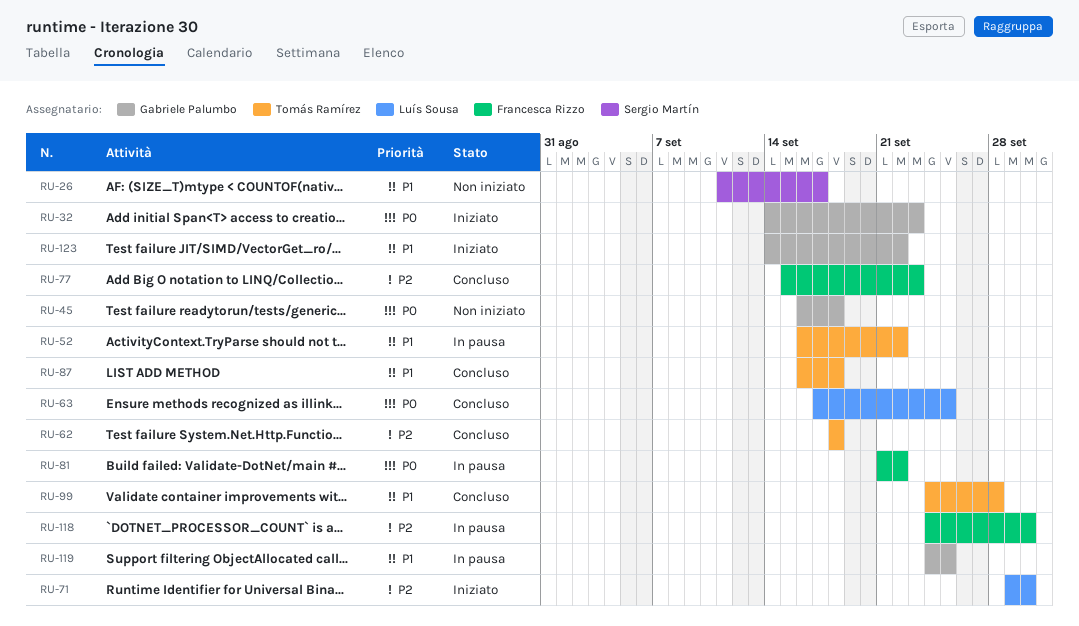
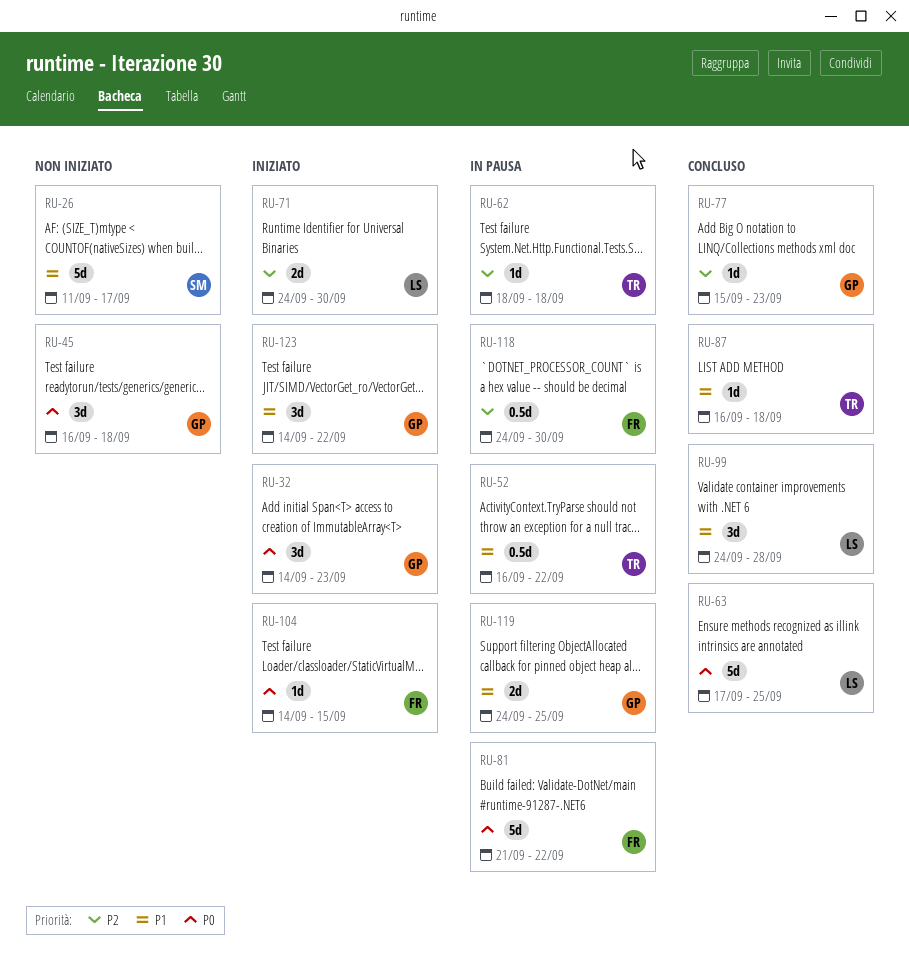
RU-62, status: Concluso -> In pausa
RU-71, start: Sep 29 -> Sep 24
RU-77, owner: Francesca Rizzo -> Gabriele Palumbo
RU-99, owner: Tomás Ramírez -> Luís Sousa
RU-104: none -> present

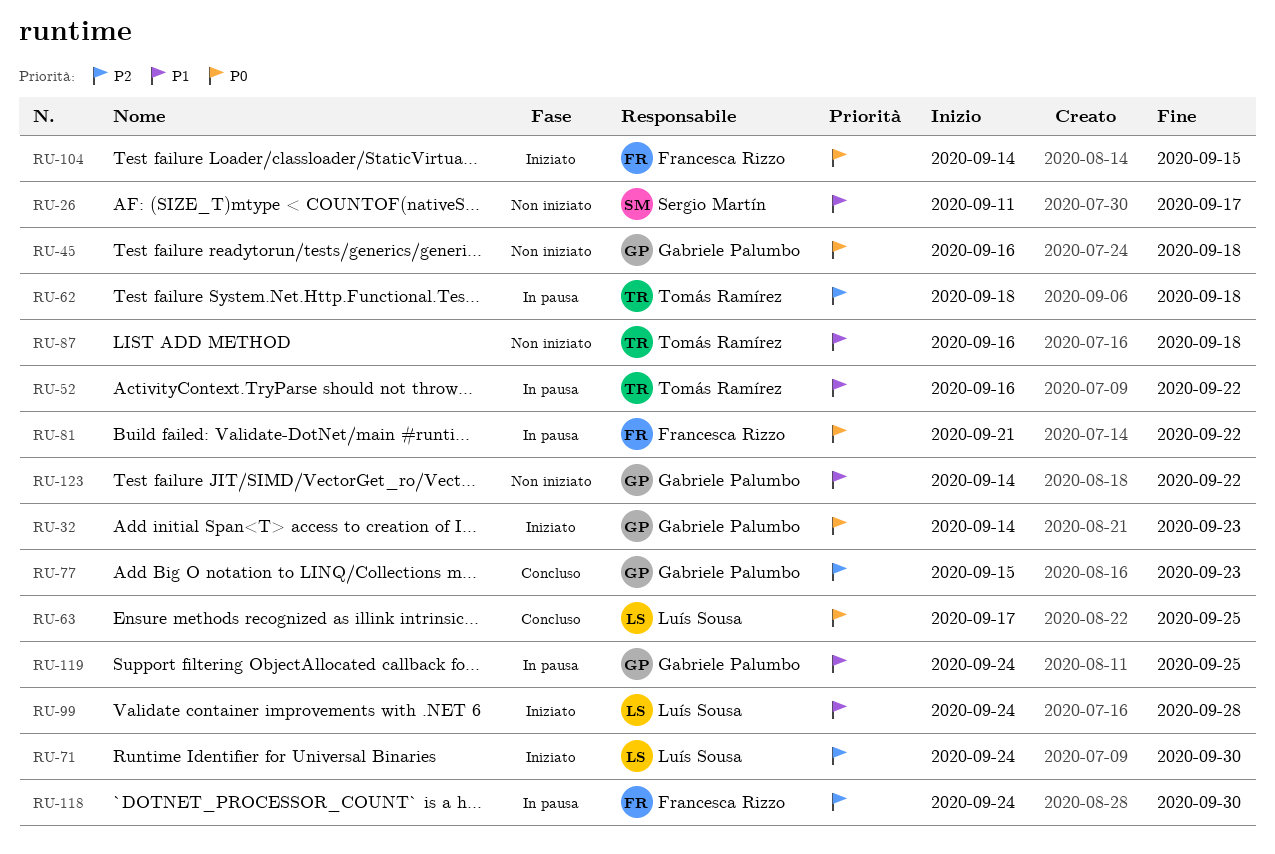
RU-87, status: Concluso -> Non iniziato
RU-99, status: Concluso -> Iniziato
RU-123, status: Iniziato -> Non iniziato

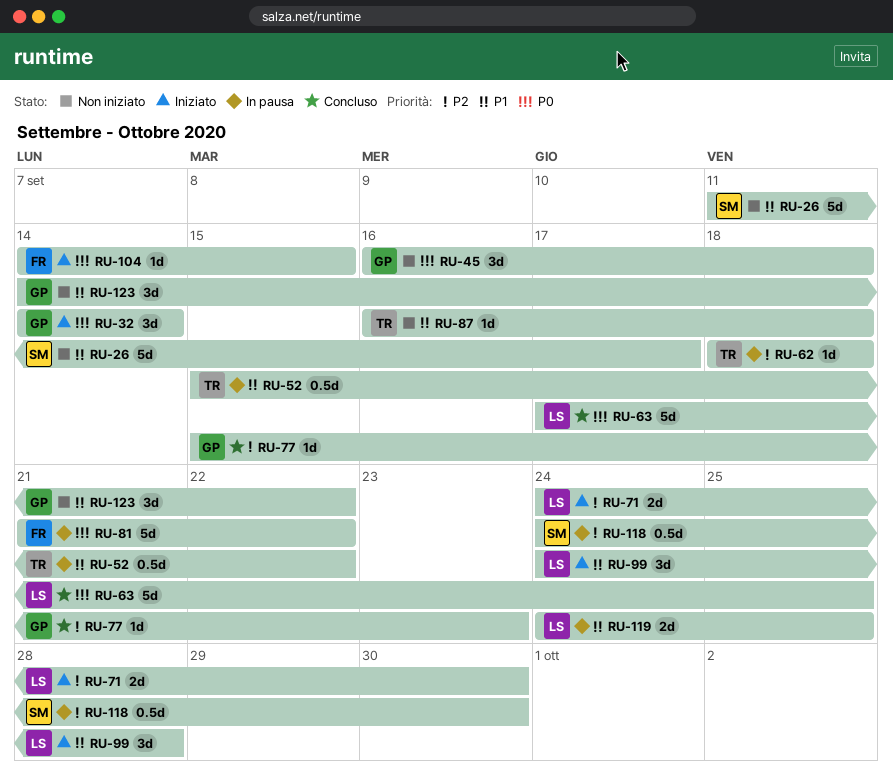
RU-32, due: Sep 23 -> Sep 14
RU-52, start: Sep 16 -> Sep 15
RU-118, owner: Francesca Rizzo -> Sergio Martín
RU-119, owner: Gabriele Palumbo -> Luís Sousa

